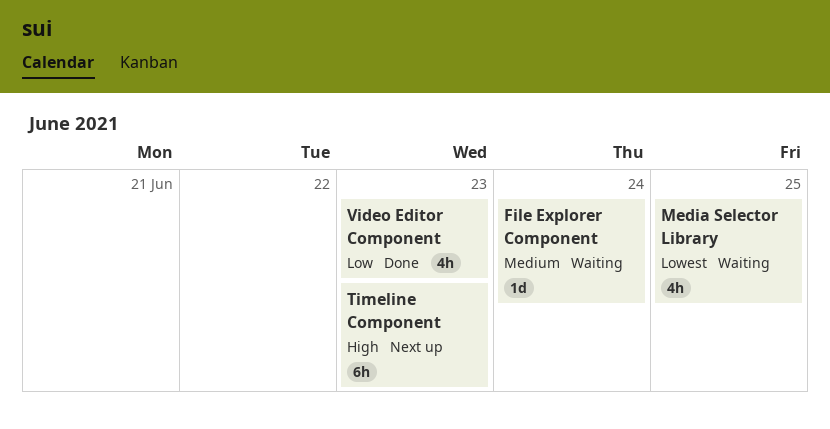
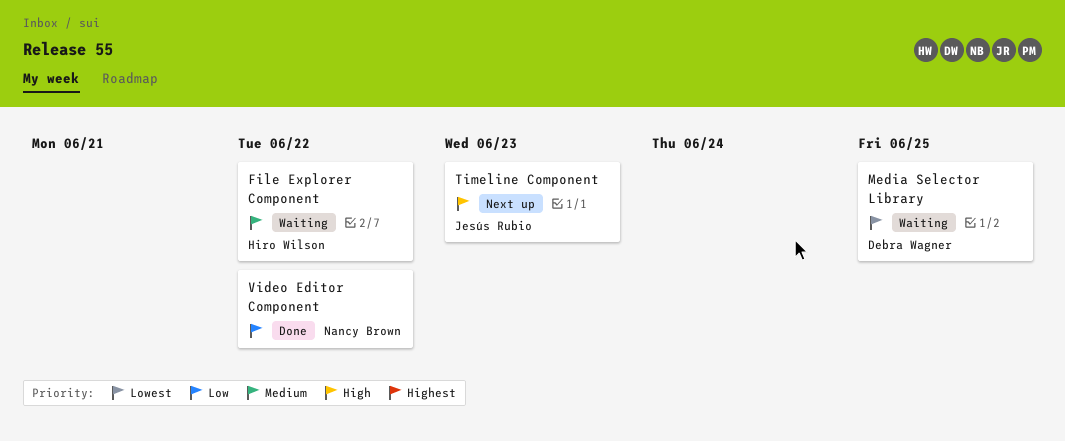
File Explorer Component, due: Jun 24 -> Jun 22
Video Editor Component, due: Jun 23 -> Jun 22

